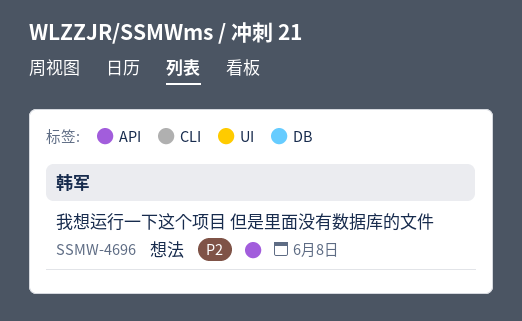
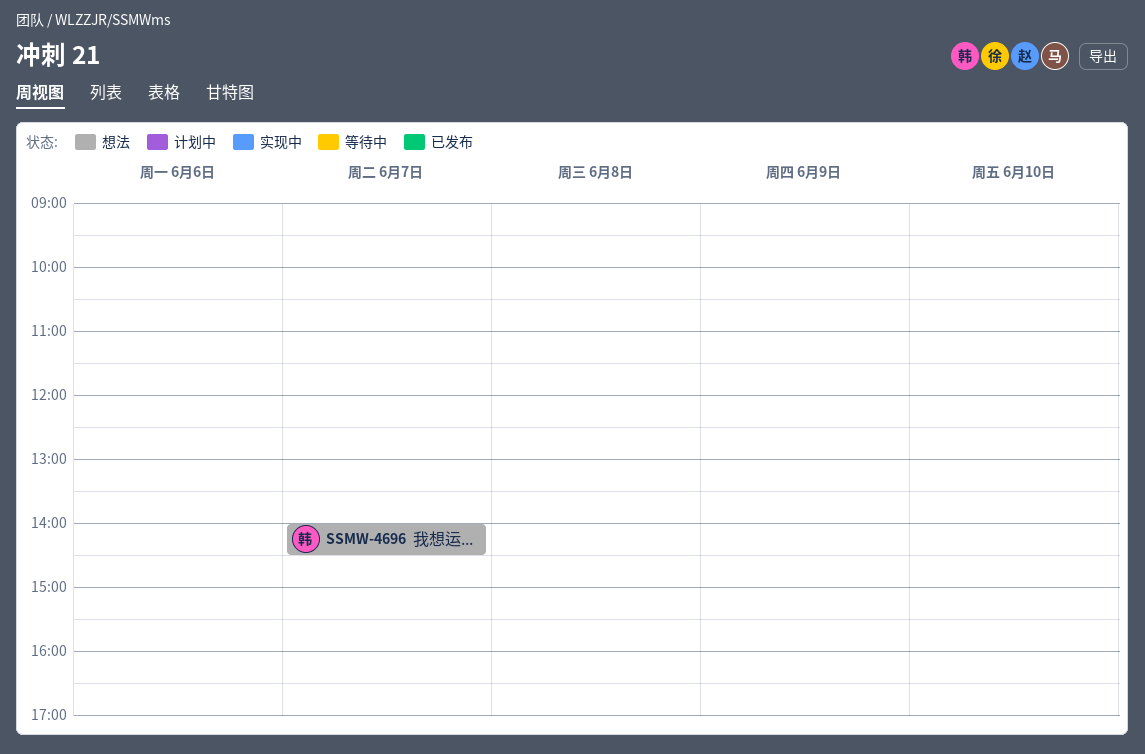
SSMW-4696, day: Jun 8 -> Jun 7

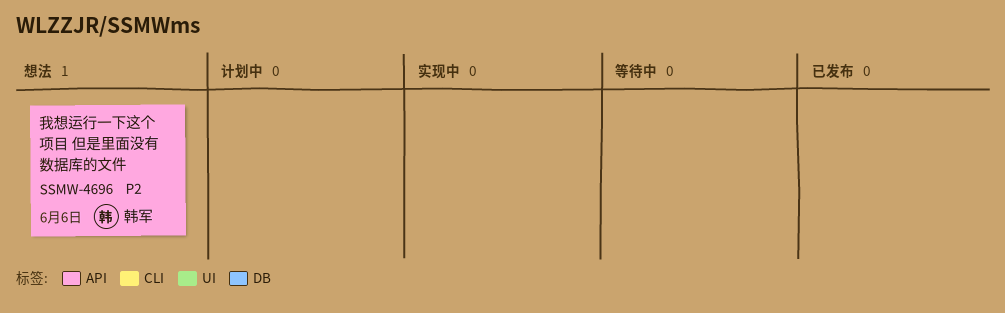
SSMW-4696, day: Jun 7 -> Jun 6

